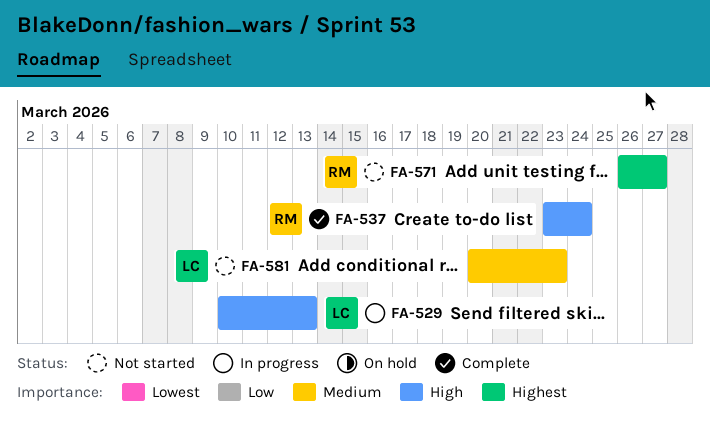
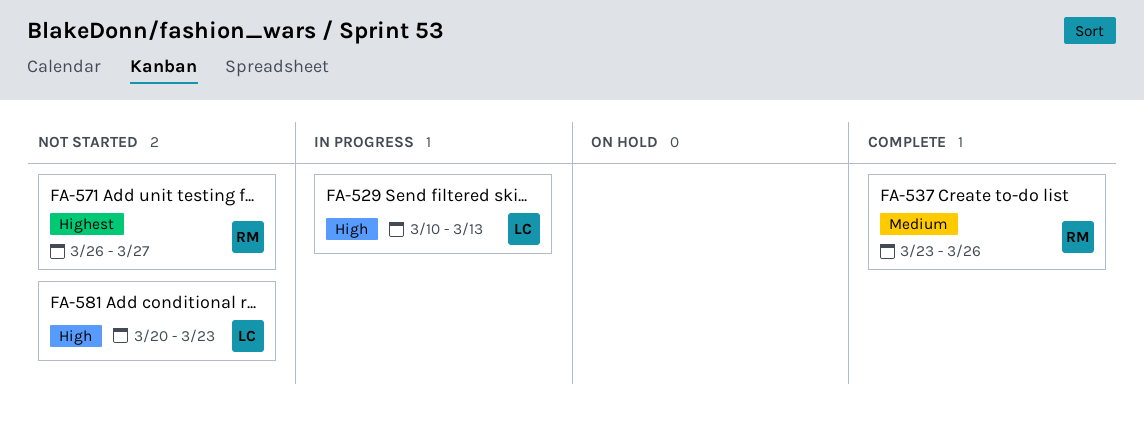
FA-537, priority: High -> Medium
FA-537, due: Mar 24 -> Mar 26
FA-581, priority: Medium -> High

